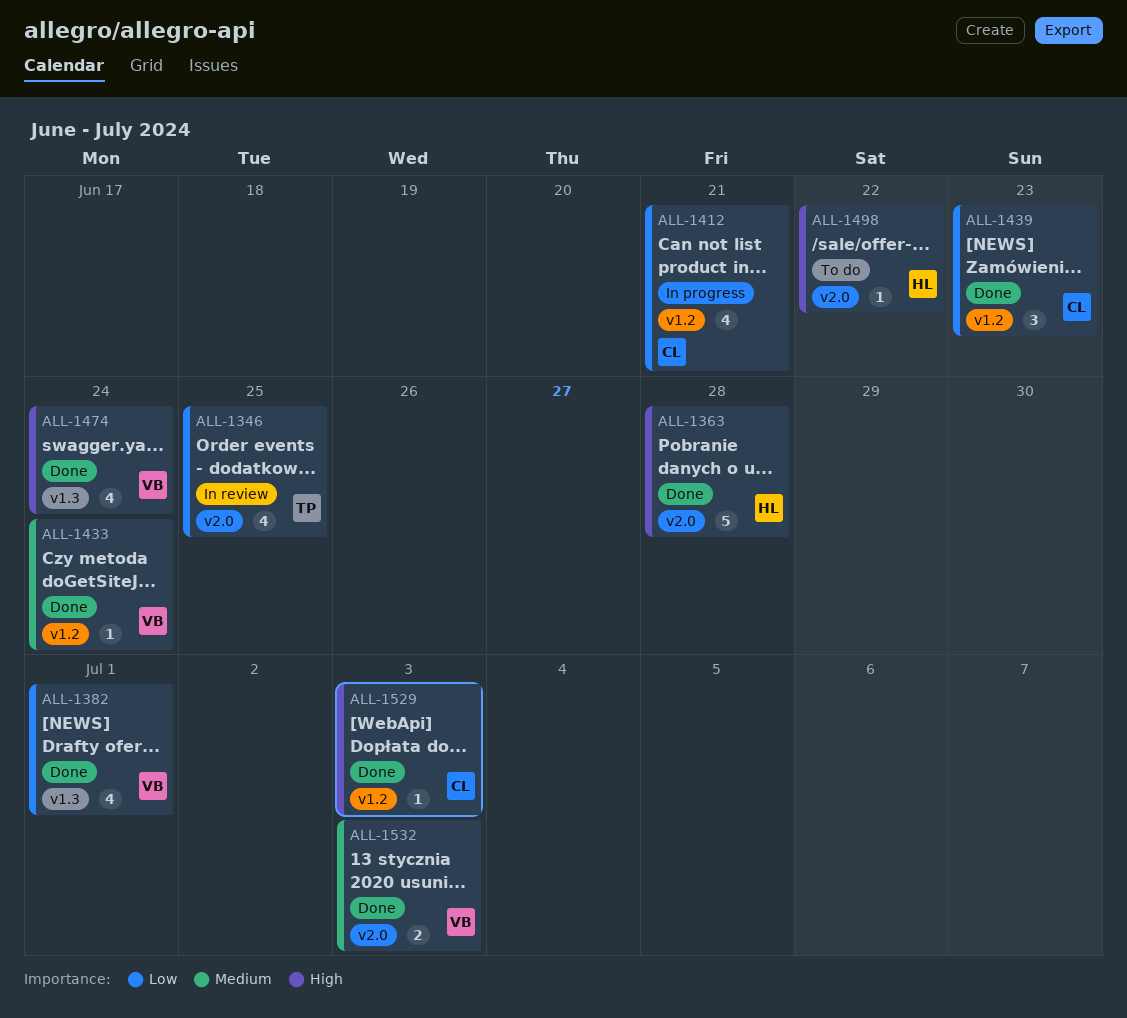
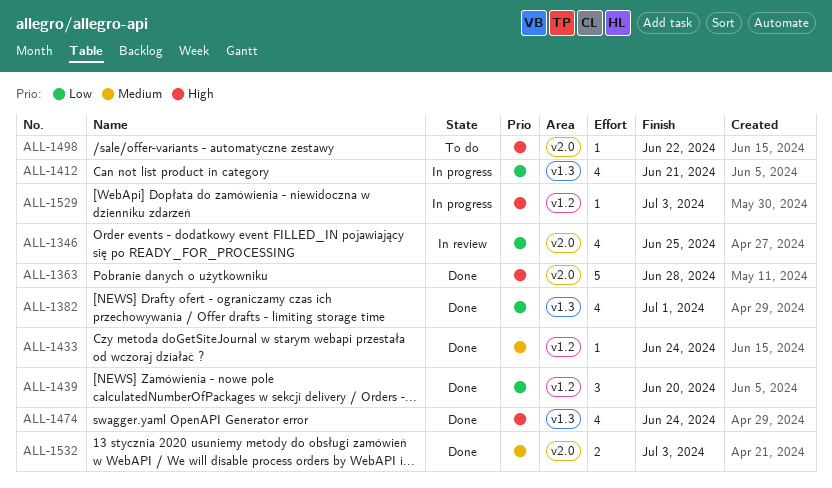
ALL-1412, label: v1.2 -> v1.3
ALL-1439, due: Jun 23 -> Jun 20
ALL-1529, status: Done -> In progress

